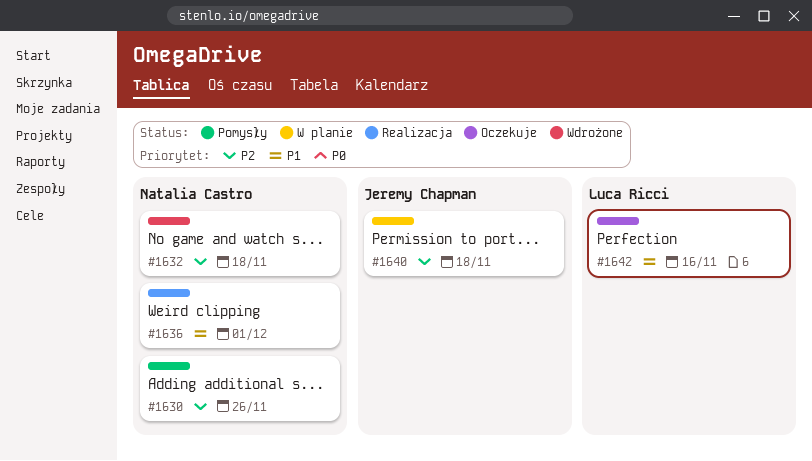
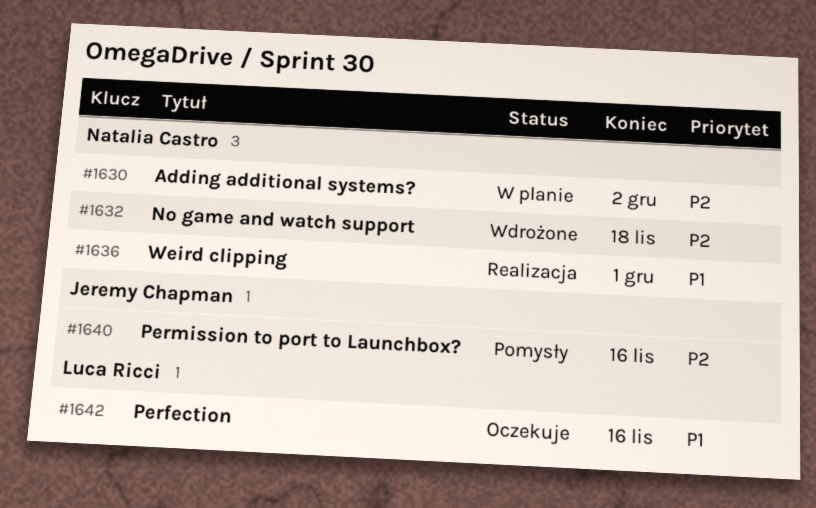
#1630, status: Pomysły -> W planie
#1630, due: Nov 26 -> Dec 2
#1640, status: W planie -> Pomysły
#1640, due: Nov 18 -> Nov 16

